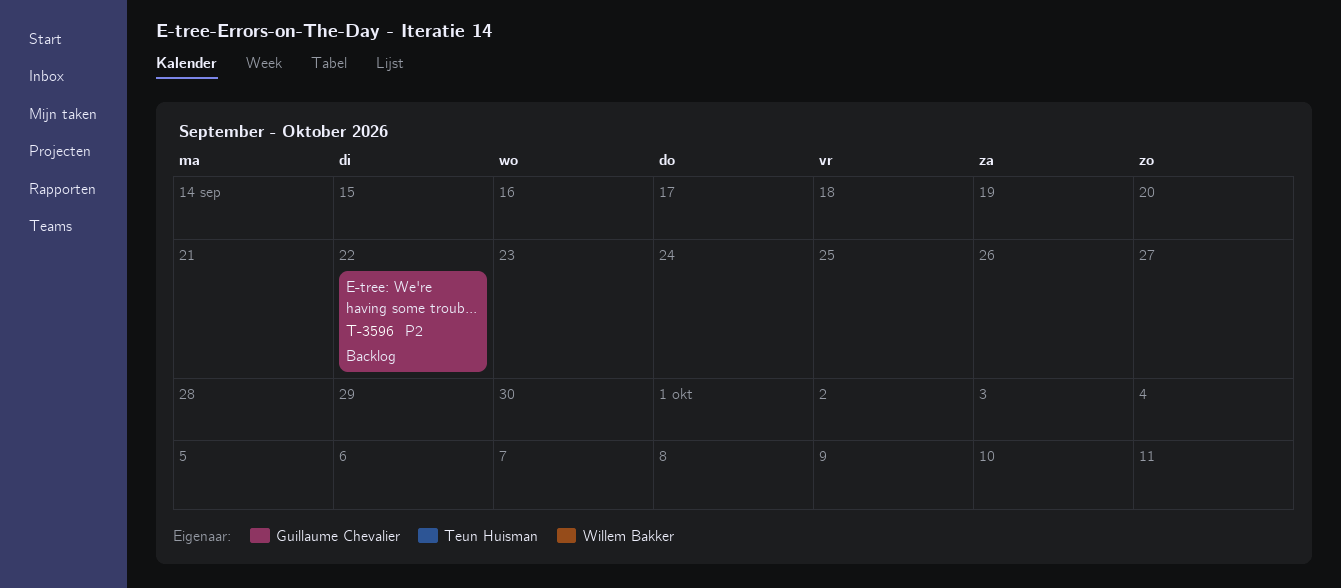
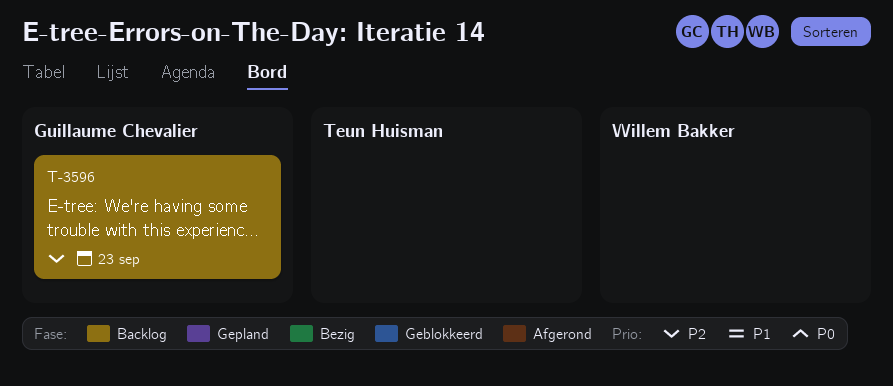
T-3596, due: Sep 22 -> Sep 23

